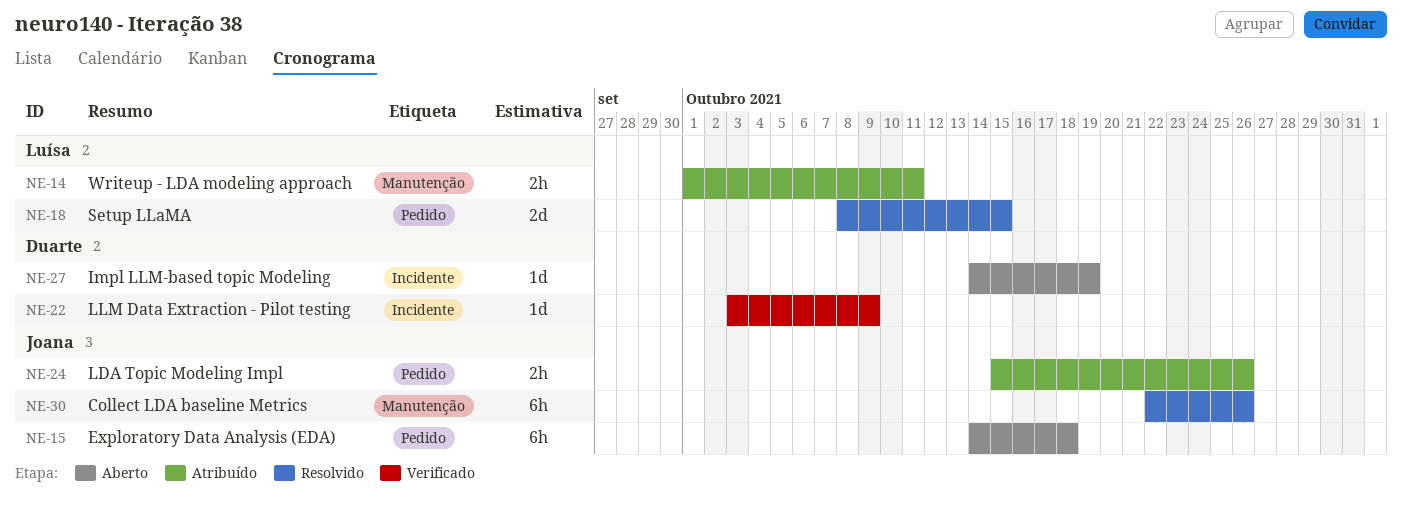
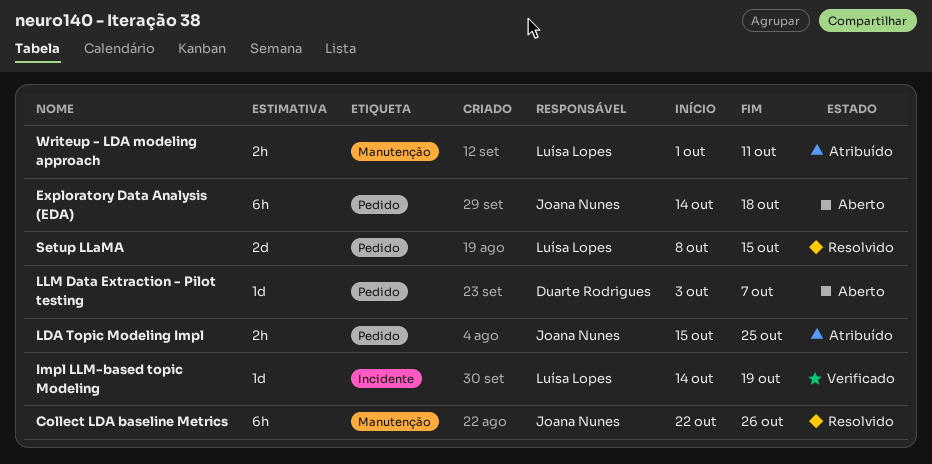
Impl LLM-based topic Modeling, status: Aberto -> Verificado
Impl LLM-based topic Modeling, owner: Duarte Rodrigues -> Luísa Lopes
LDA Topic Modeling Impl, due: Oct 26 -> Oct 25
LLM Data Extraction - Pilot testing, status: Verificado -> Aberto
LLM Data Extraction - Pilot testing, label: Incidente -> Pedido
LLM Data Extraction - Pilot testing, due: Oct 9 -> Oct 7

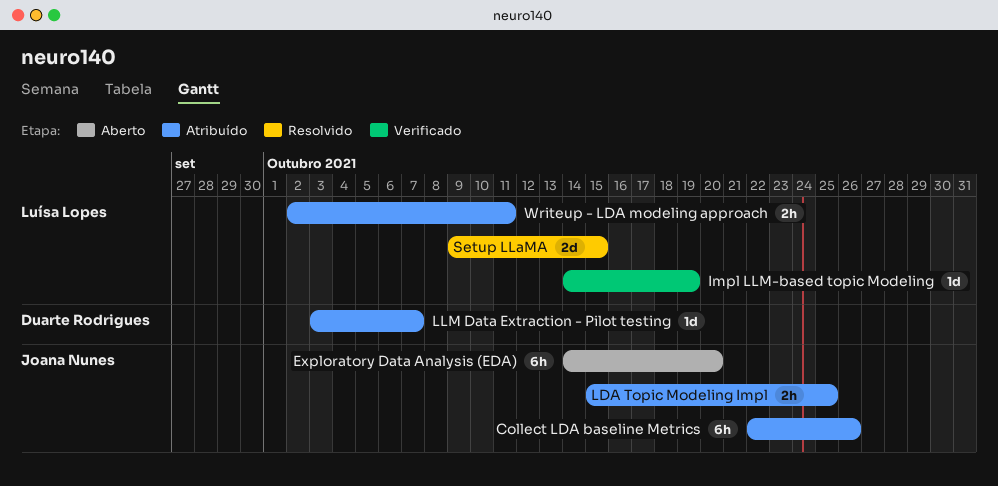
Collect LDA baseline Metrics, status: Resolvido -> Atribuído
Exploratory Data Analysis (EDA), due: Oct 18 -> Oct 20
LLM Data Extraction - Pilot testing, status: Aberto -> Atribuído
Setup LLaMA, start: Oct 8 -> Oct 9
Writeup - LDA modeling approach, start: Oct 1 -> Oct 2

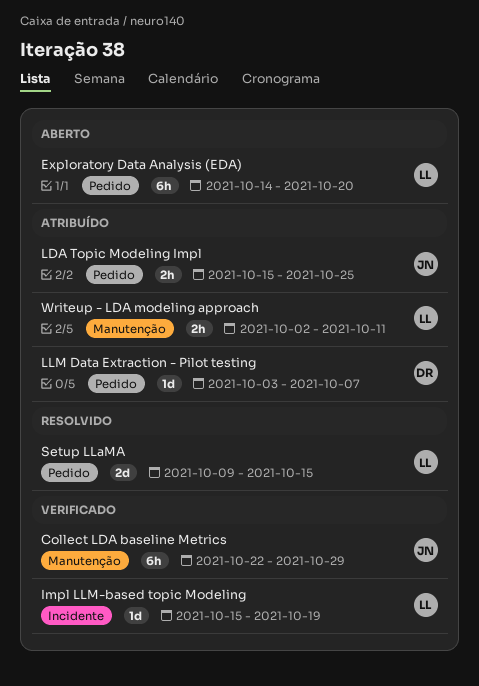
Collect LDA baseline Metrics, status: Atribuído -> Verificado
Collect LDA baseline Metrics, due: Oct 26 -> Oct 29
Exploratory Data Analysis (EDA), owner: Joana Nunes -> Luísa Lopes
Impl LLM-based topic Modeling, start: Oct 14 -> Oct 15

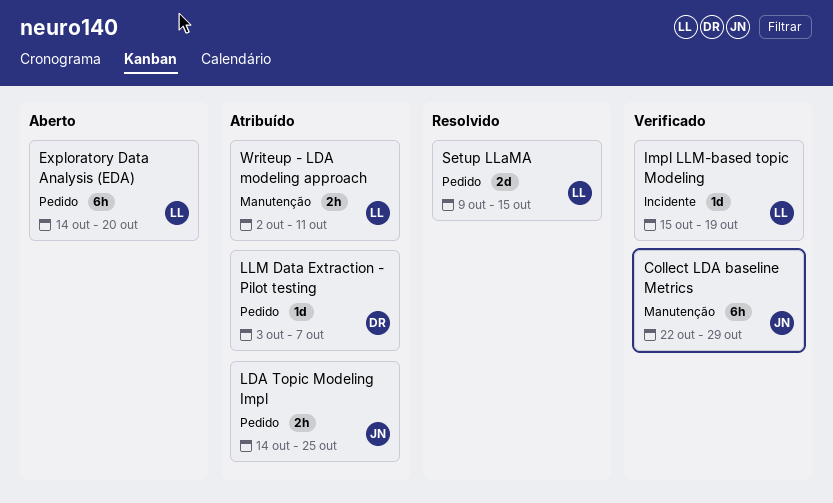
LDA Topic Modeling Impl, start: Oct 15 -> Oct 14

